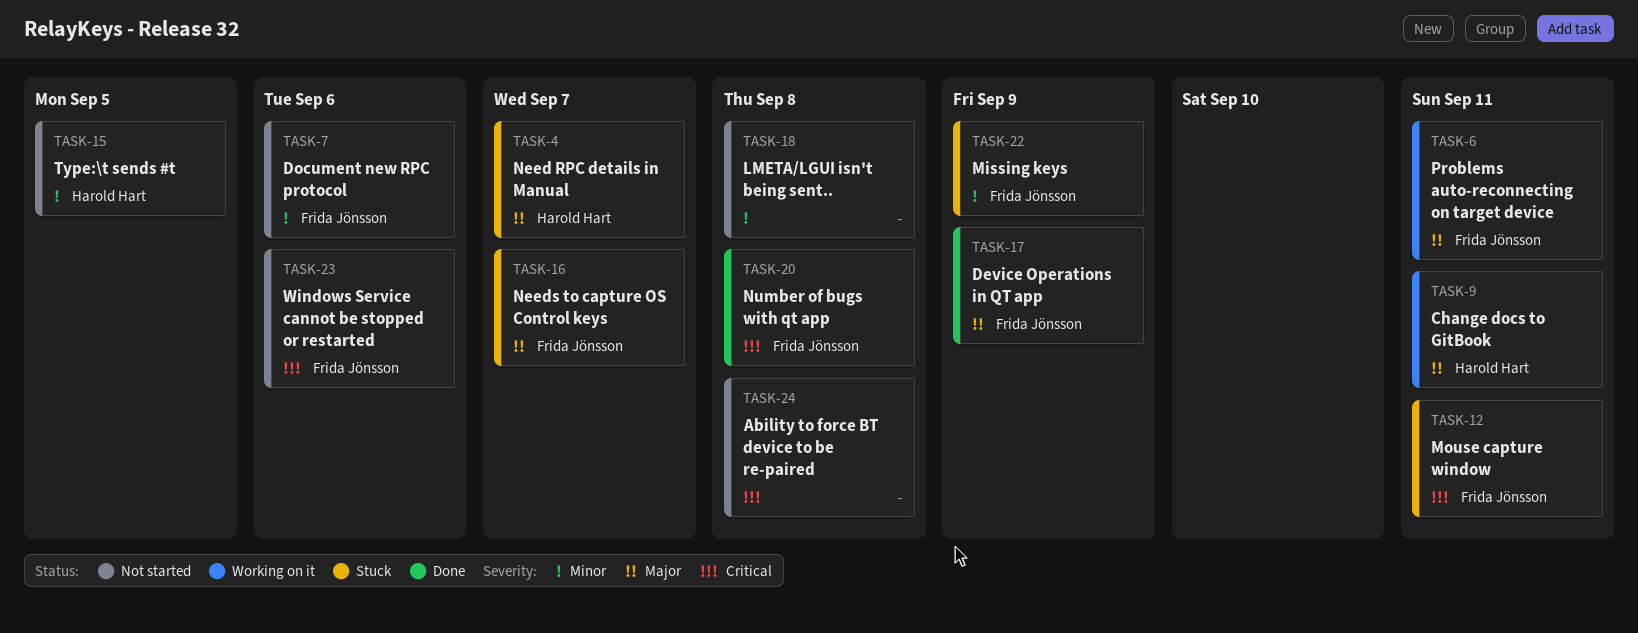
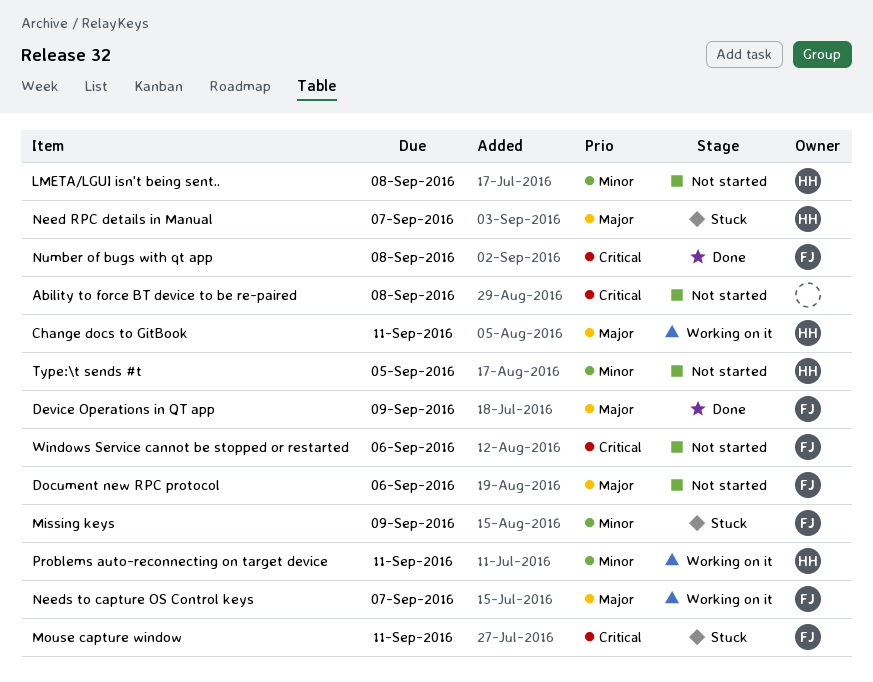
Document new RPC protocol, priority: Minor -> Major
LMETA/LGUI isn't being sent.., owner: none -> Harold Hart
Needs to capture OS Control keys, status: Stuck -> Working on it
Problems auto-reconnecting on target device, owner: Frida Jönsson -> Harold Hart
Problems auto-reconnecting on target device, priority: Major -> Minor

